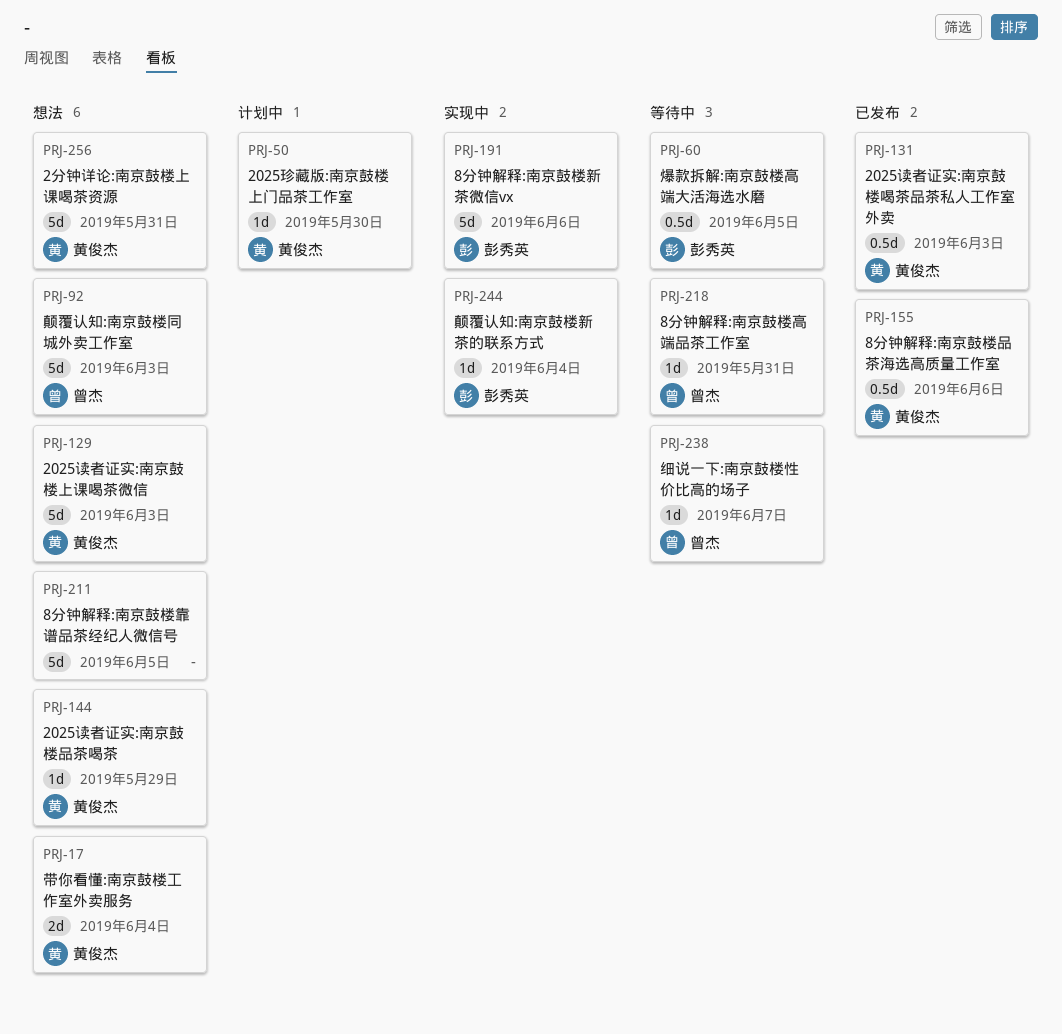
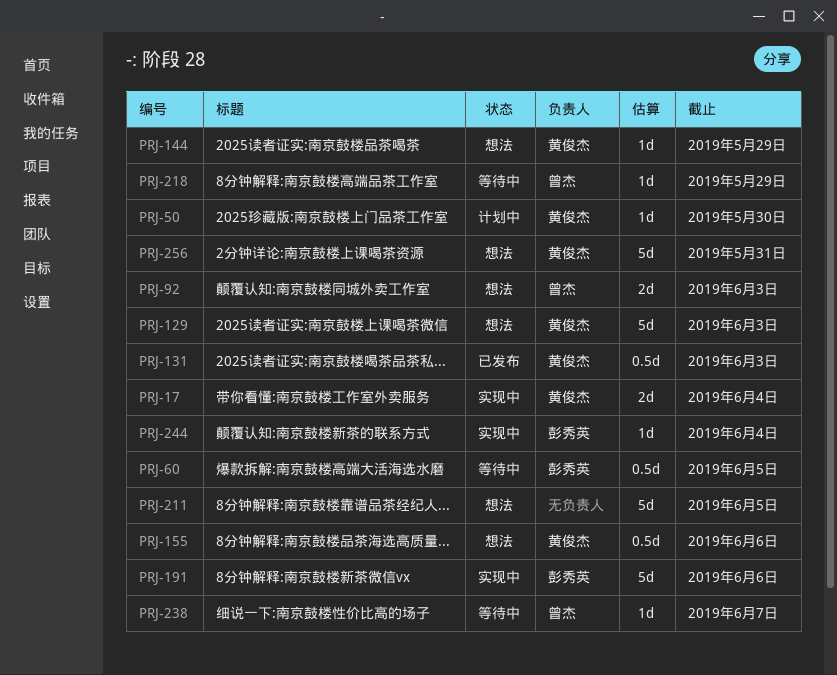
PRJ-17, status: 想法 -> 实现中
PRJ-92, estimate: 5d -> 2d
PRJ-155, status: 已发布 -> 想法
PRJ-218, due: May 31 -> May 29

